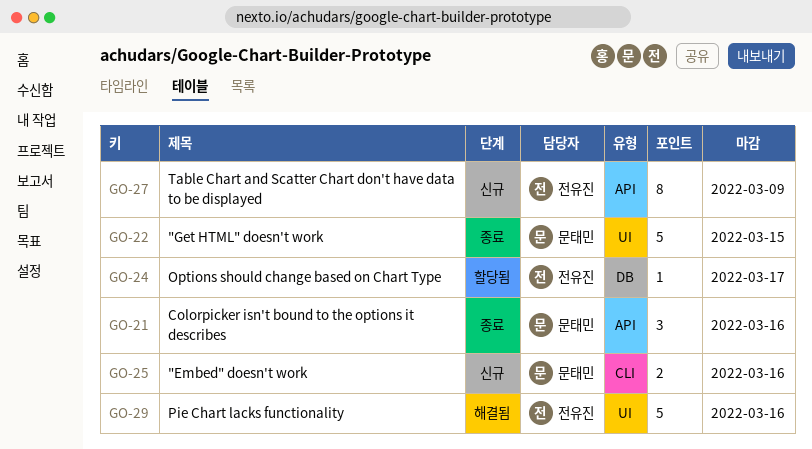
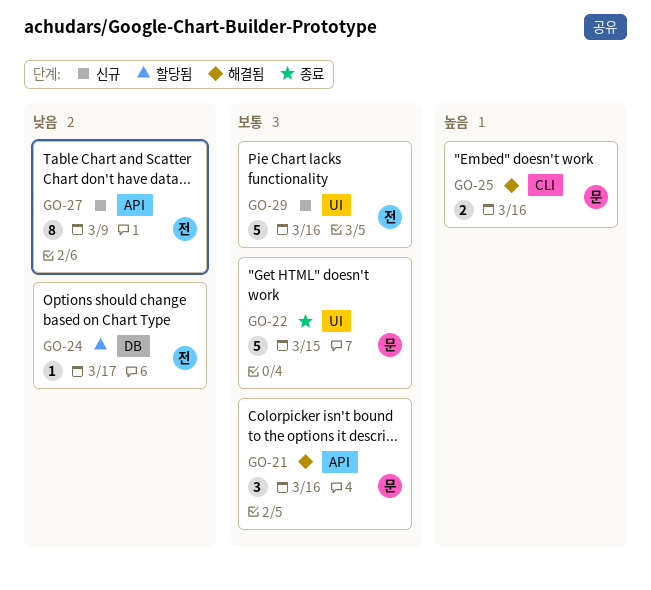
GO-21, status: 종료 -> 해결됨
GO-25, status: 신규 -> 해결됨
GO-29, status: 해결됨 -> 신규

